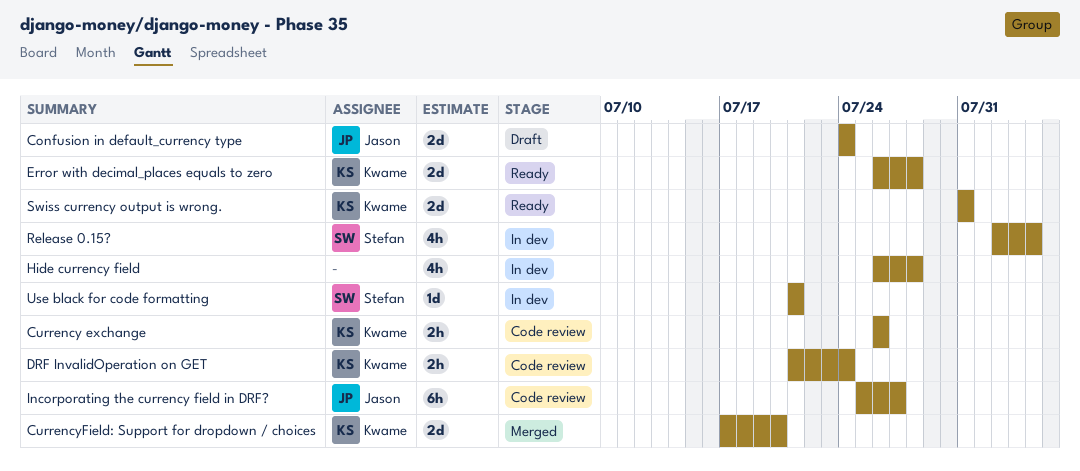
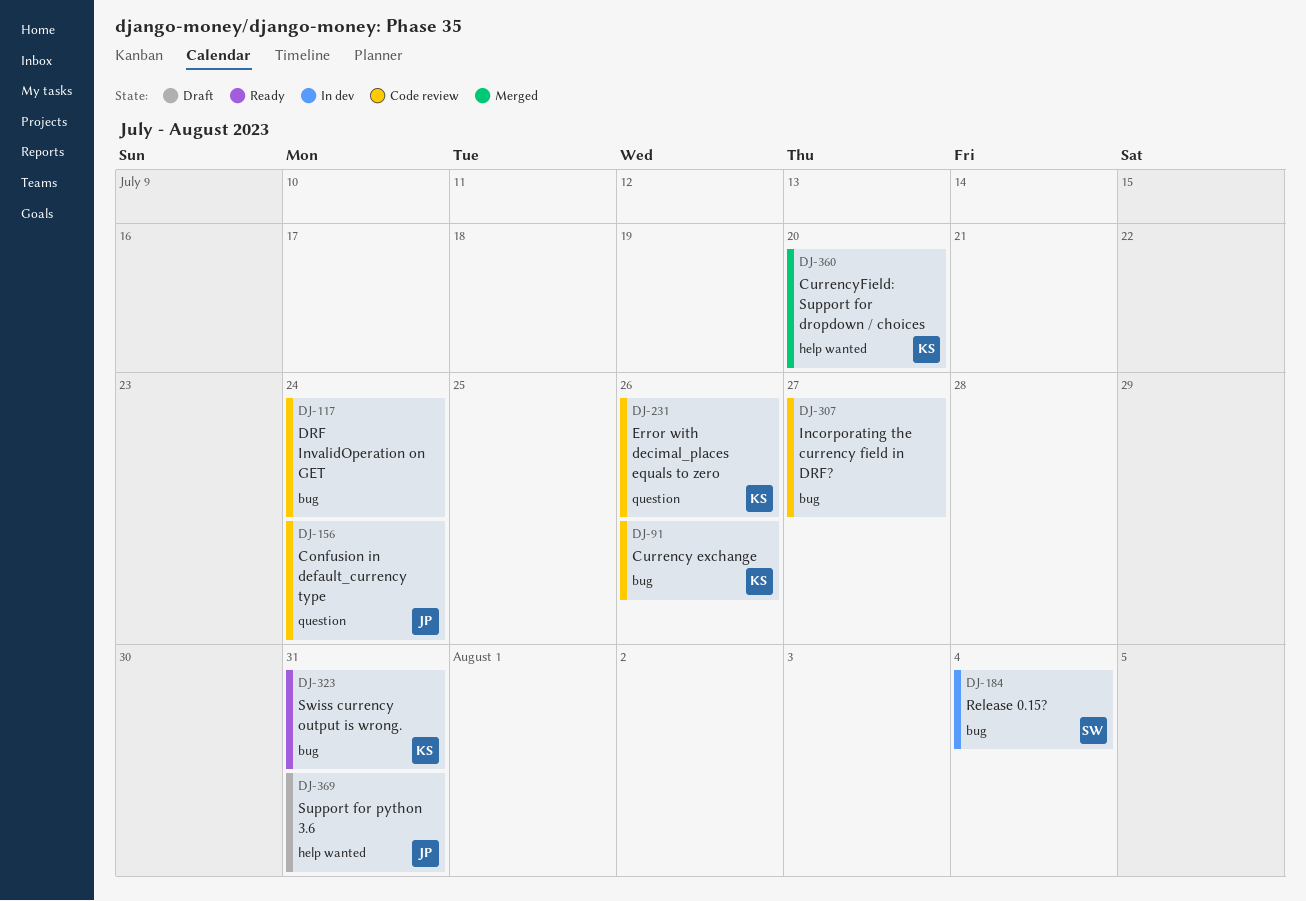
Confusion in default_currency type, status: Draft -> Code review
DRF InvalidOperation on GET, owner: Kwame -> none
Error with decimal_places equals to zero, status: Ready -> Code review
Error with decimal_places equals to zero, due: Jul 28 -> Jul 26
Hide currency field: present -> none
Incorporating the currency field in DRF?, owner: Jason -> none
Support for python 3.6: none -> present
Use black for code formatting: present -> none

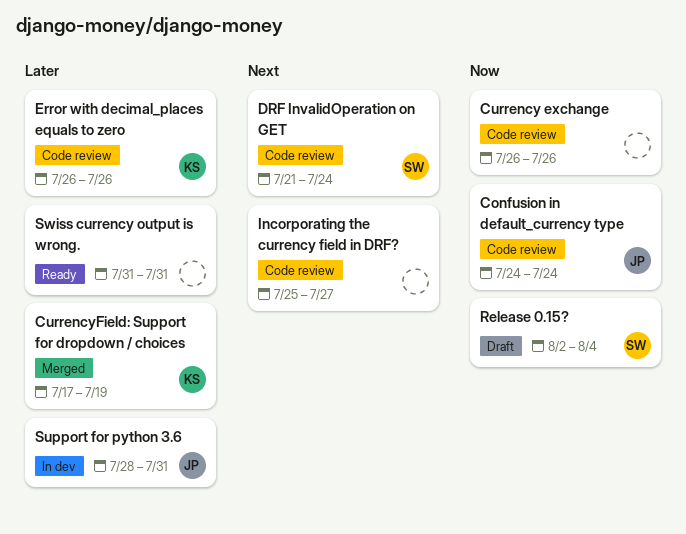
Currency exchange, owner: KS -> none
CurrencyField: Support for dropdown / choices, due: Jul 20 -> Jul 19
DRF InvalidOperation on GET, owner: none -> SW
Release 0.15?, status: In dev -> Draft
Support for python 3.6, status: Draft -> In dev
Swiss currency output is wrong., owner: KS -> none

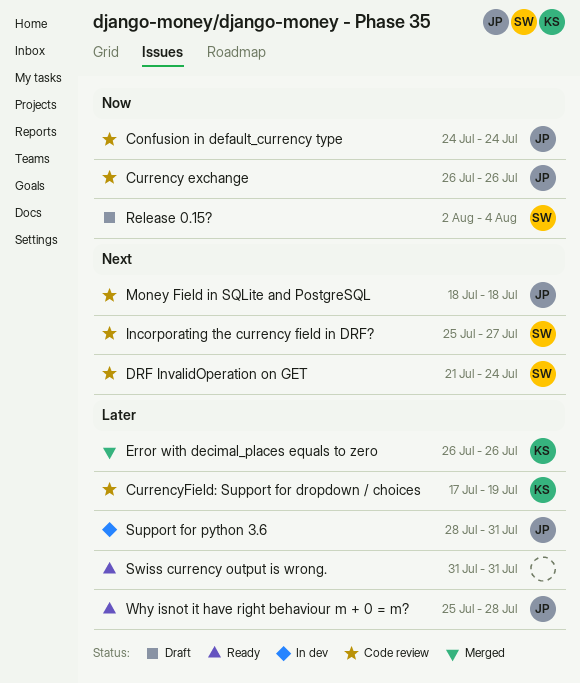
Currency exchange, owner: none -> JP
CurrencyField: Support for dropdown / choices, status: Merged -> Code review
Error with decimal_places equals to zero, status: Code review -> Merged
Incorporating the currency field in DRF?, owner: none -> SW
Money Field in SQLite and PostgreSQL: none -> present
Why isnot it have right behaviour m + 0 = m?: none -> present

